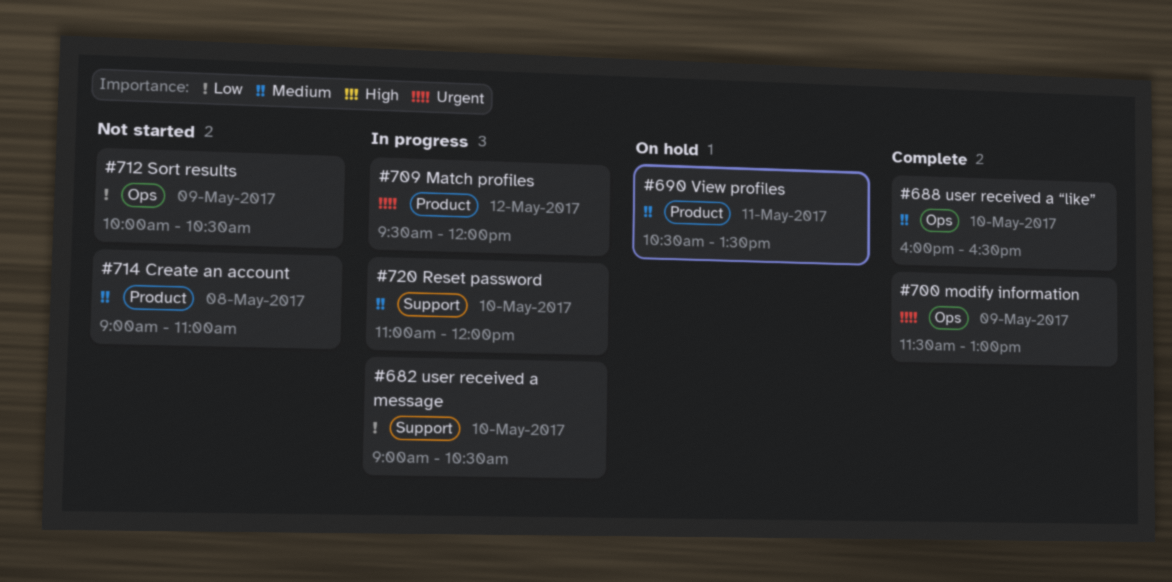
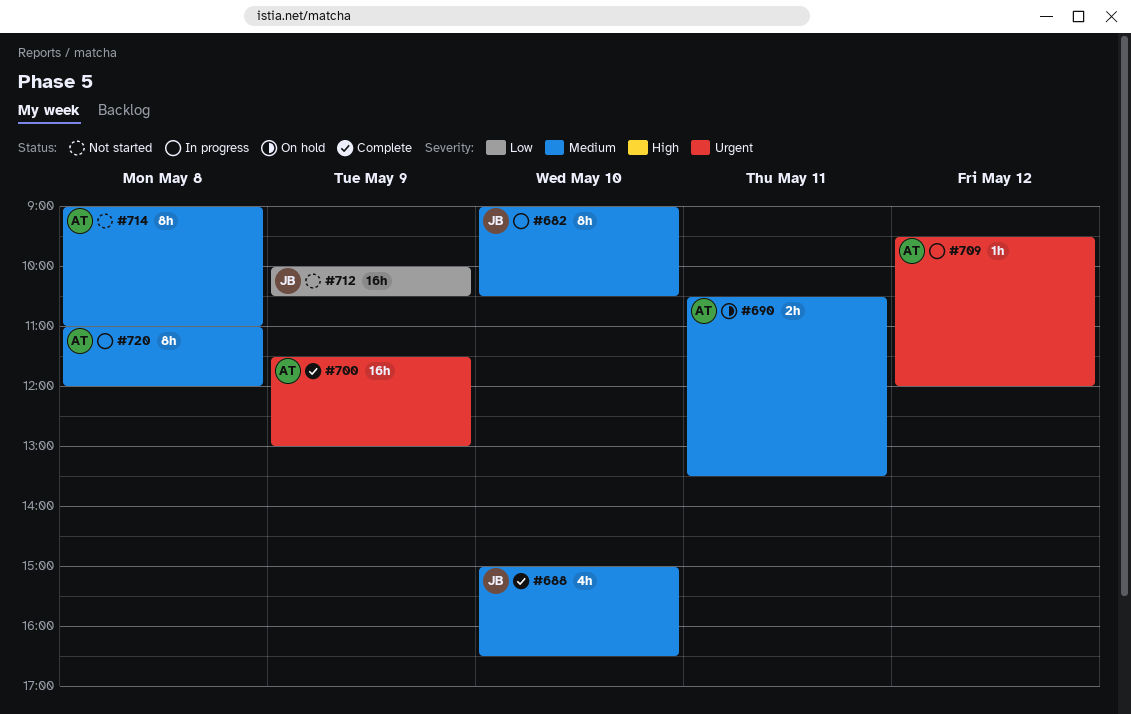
#682, priority: Low -> Medium
#688, begins: 16:00 -> 15:00
#720, day: May 10 -> May 8

